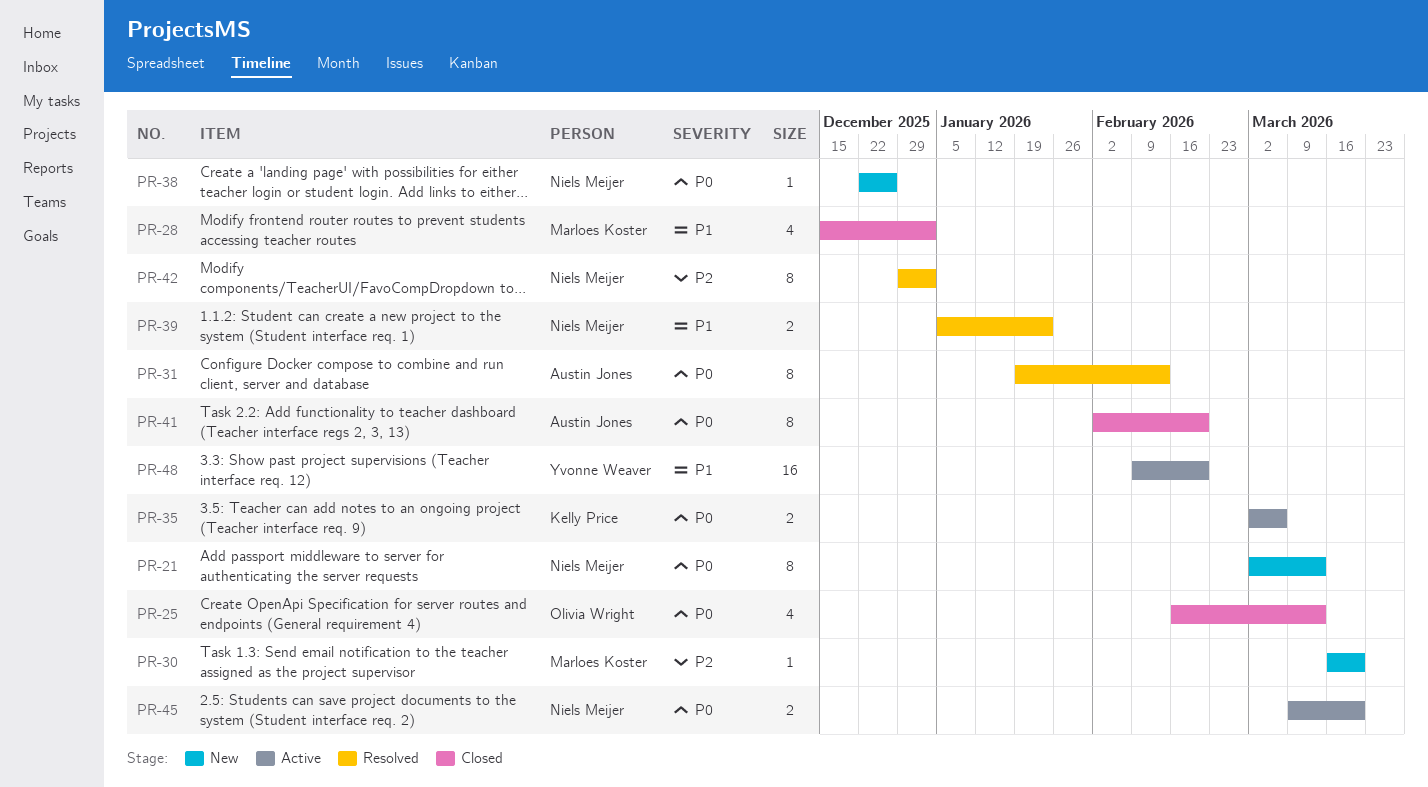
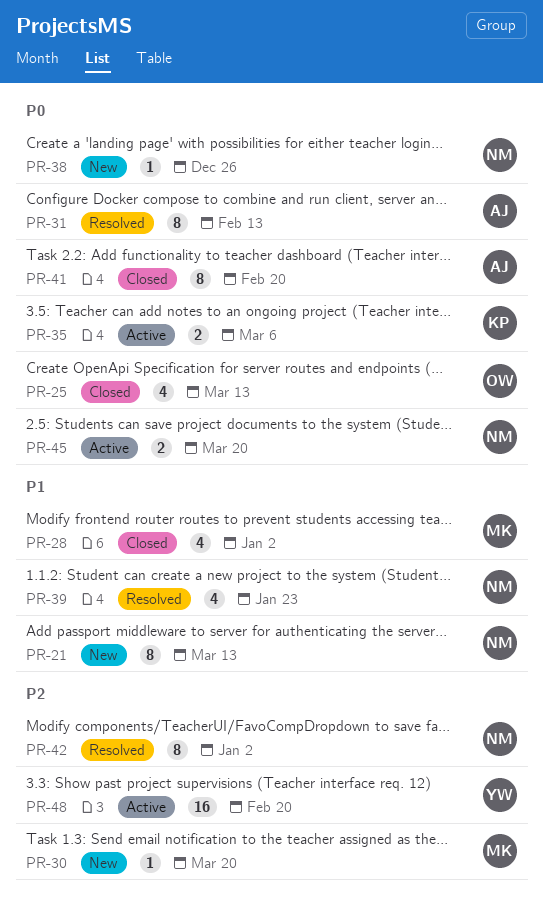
PR-21, priority: P0 -> P1
PR-39, estimate: 2 -> 4
PR-48, priority: P1 -> P2

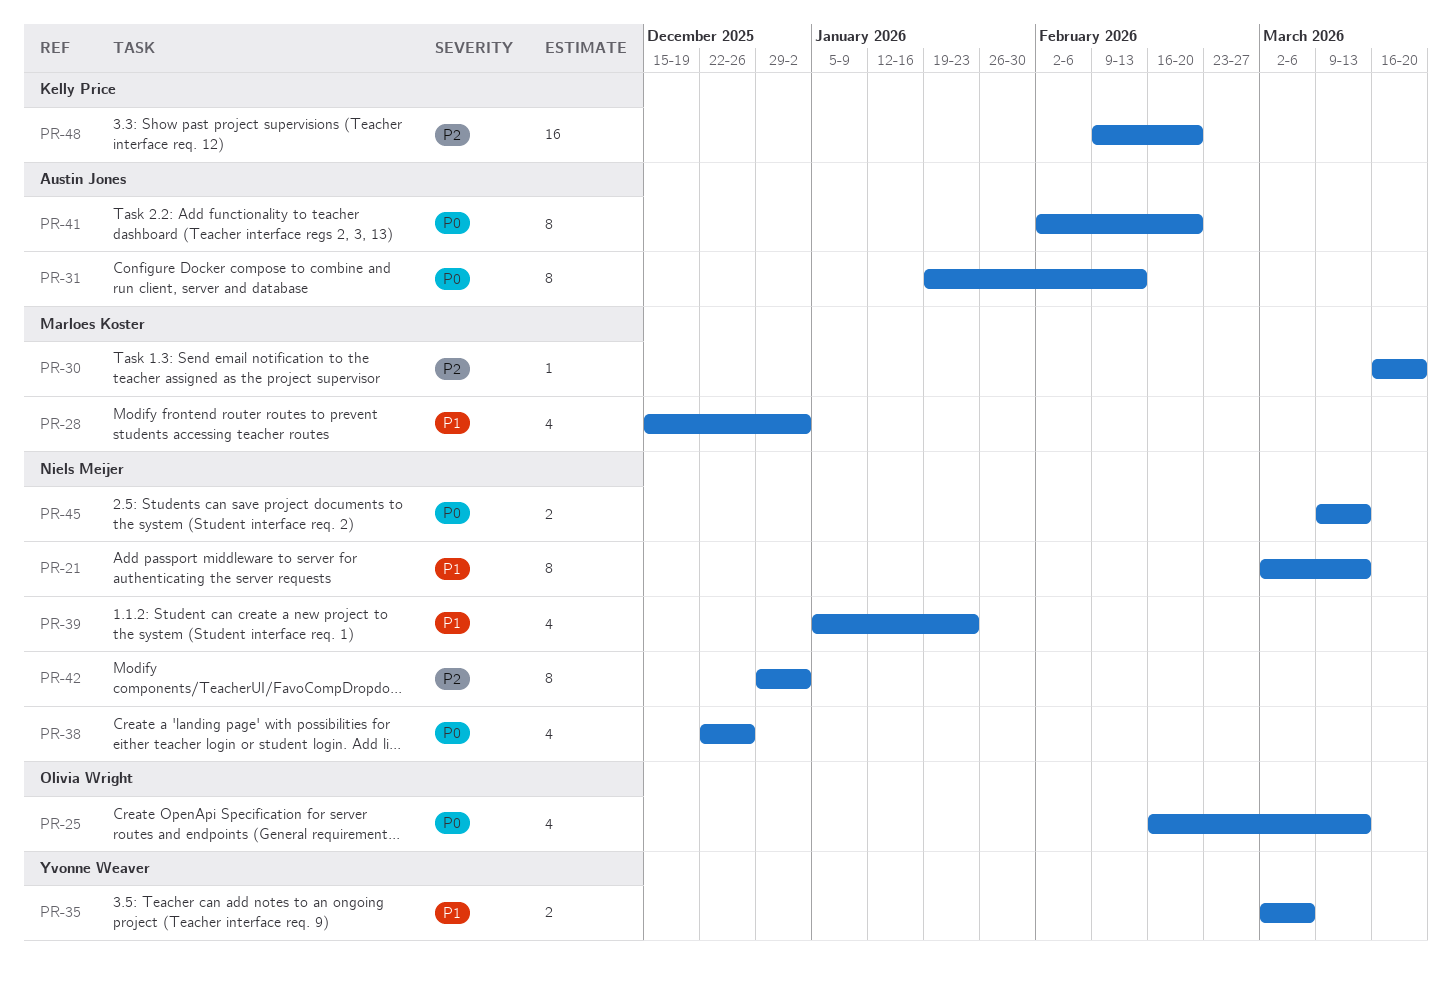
PR-35, owner: Kelly Price -> Yvonne Weaver
PR-35, priority: P0 -> P1
PR-38, estimate: 1 -> 4
PR-45, due: Mar 20 -> Mar 13
PR-48, owner: Yvonne Weaver -> Kelly Price

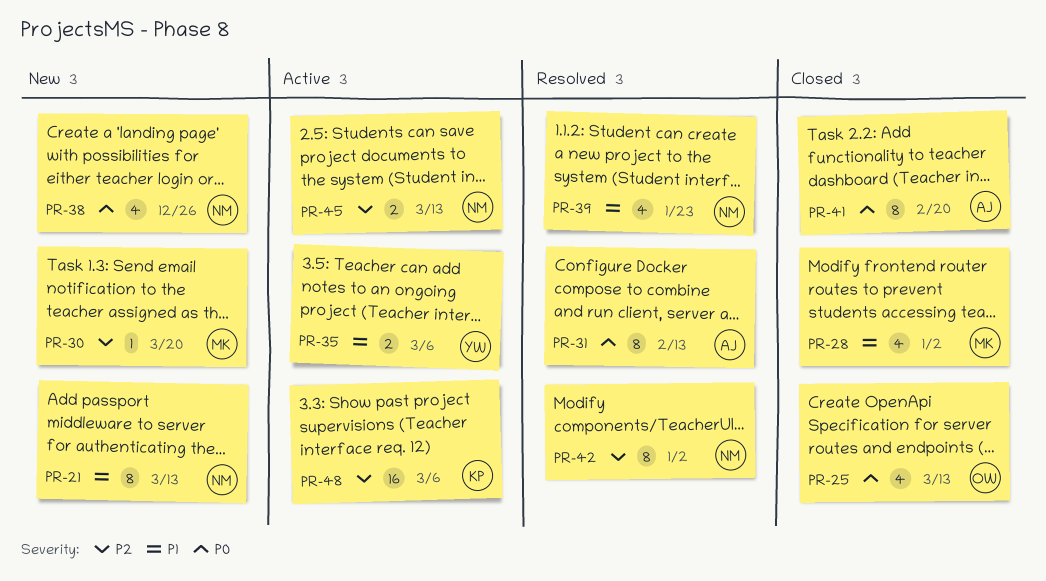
PR-45, priority: P0 -> P2
PR-48, due: Feb 20 -> Mar 6

